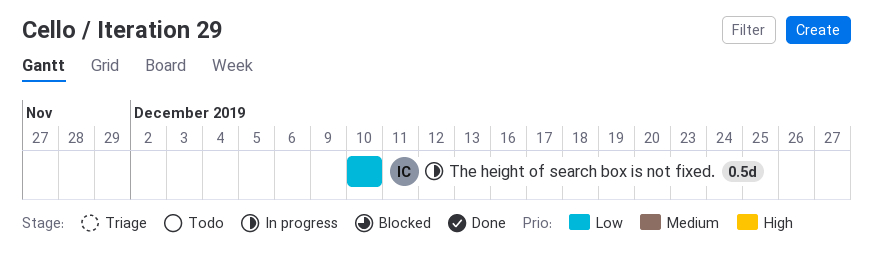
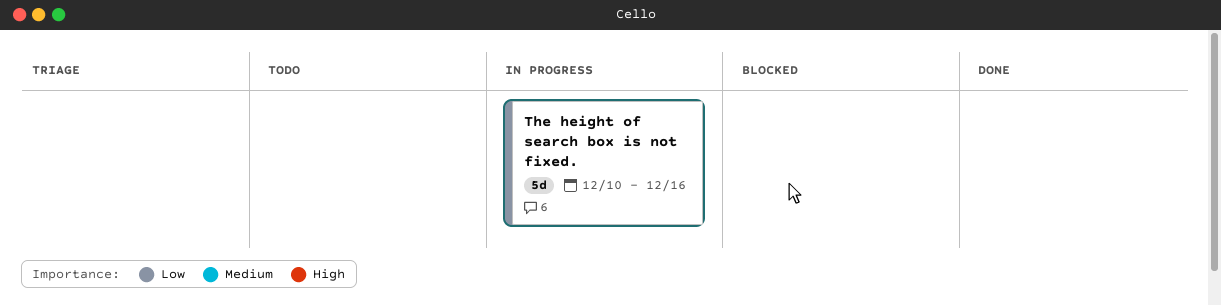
The height of search box is not fixed., estimate: 0.5d -> 5d
The height of search box is not fixed., due: Dec 10 -> Dec 16

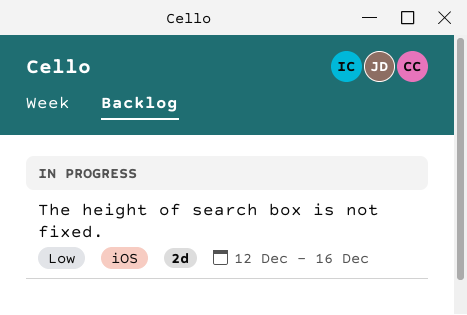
The height of search box is not fixed., estimate: 5d -> 2d
The height of search box is not fixed., start: Dec 10 -> Dec 12

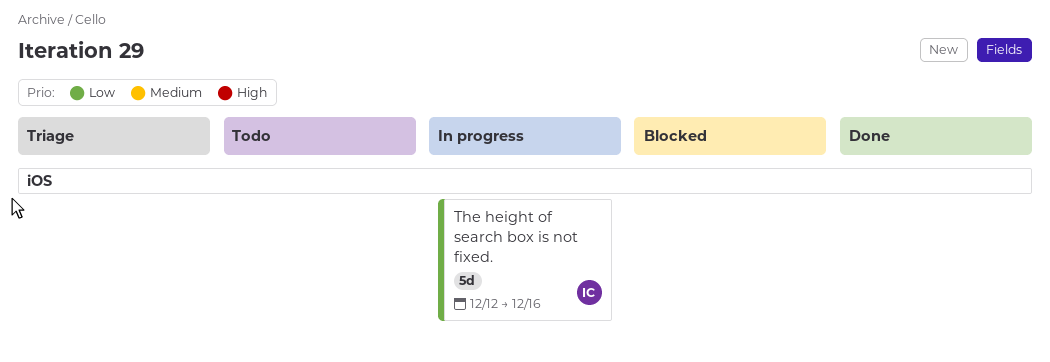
The height of search box is not fixed., estimate: 2d -> 5d

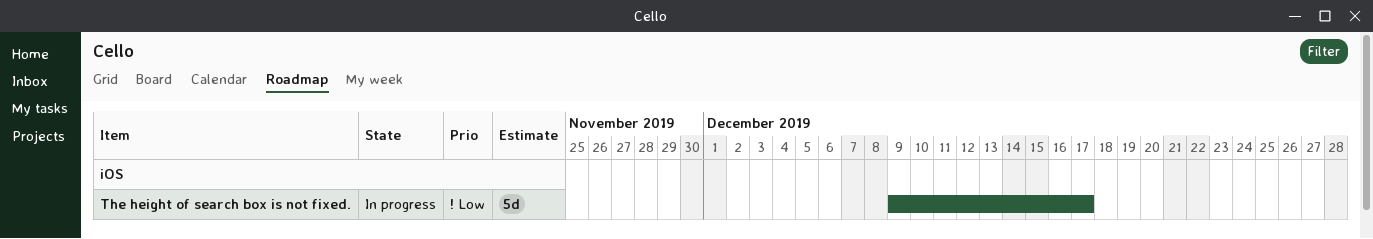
The height of search box is not fixed., start: Dec 12 -> Dec 9
The height of search box is not fixed., due: Dec 16 -> Dec 17

